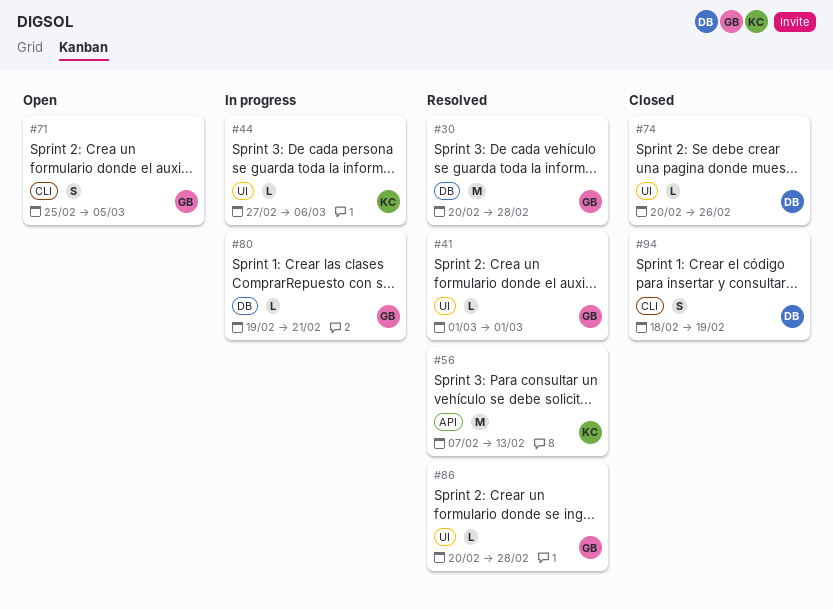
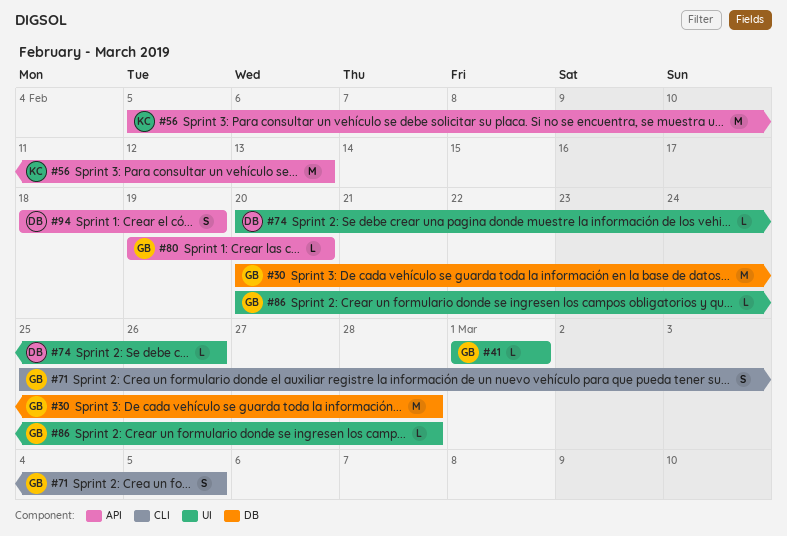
#44: present -> none
#56, start: Feb 7 -> Feb 5
#80, label: DB -> API
#80, due: Feb 21 -> Feb 20
#94, label: CLI -> API

